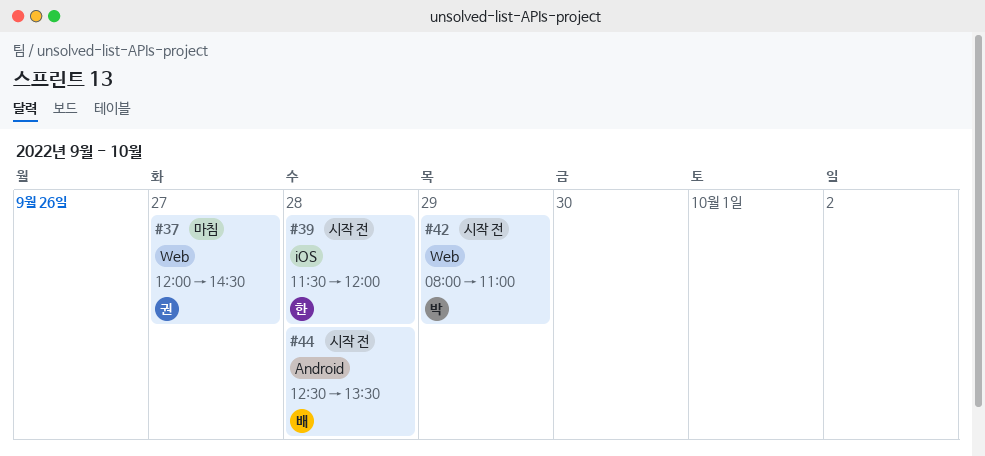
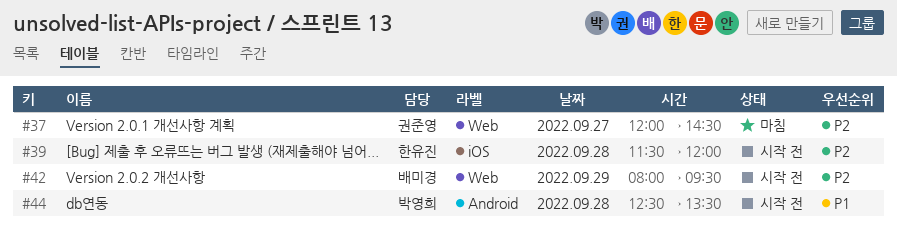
#42, owner: 박영희 -> 배미경
#42, ends: 11:00 -> 09:30
#44, owner: 배미경 -> 박영희

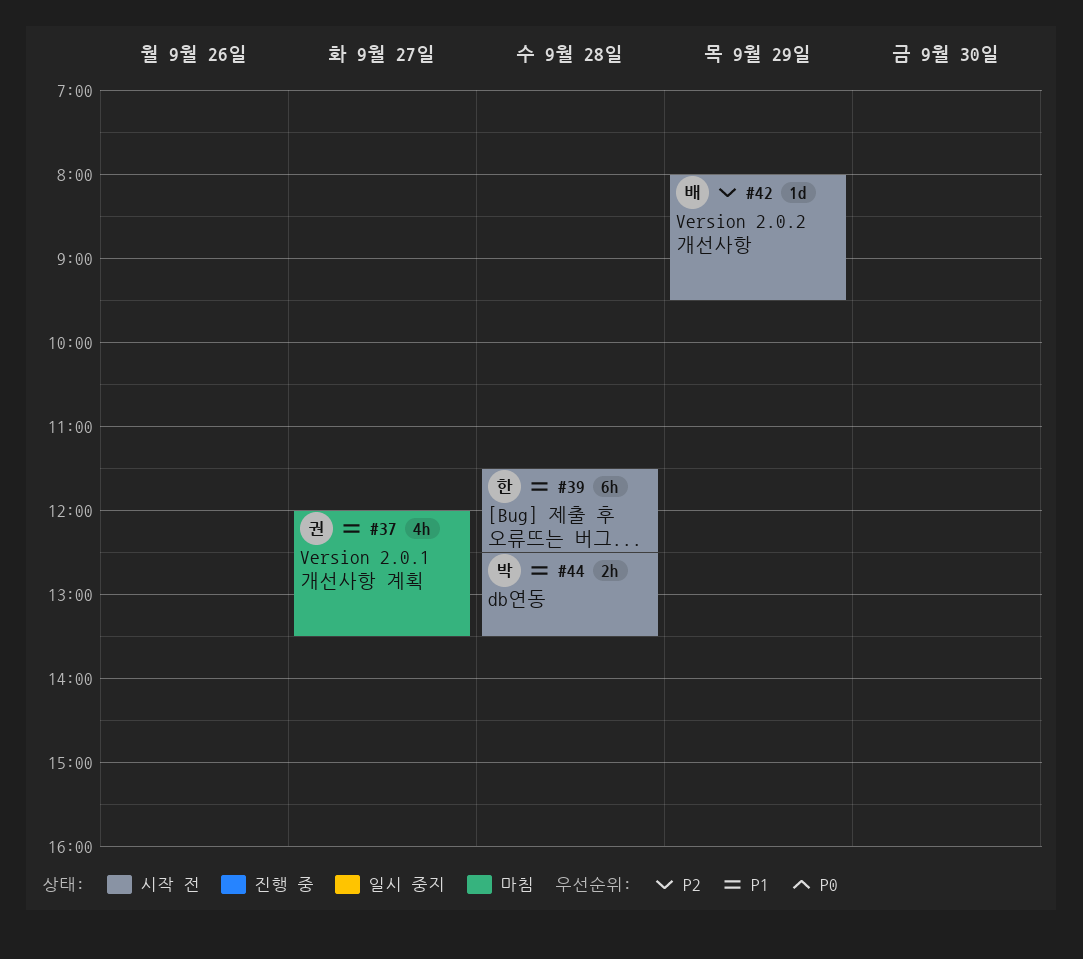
#37, priority: P2 -> P1
#37, ends: 14:30 -> 13:30
#39, priority: P2 -> P1
#39, ends: 12:00 -> 12:30

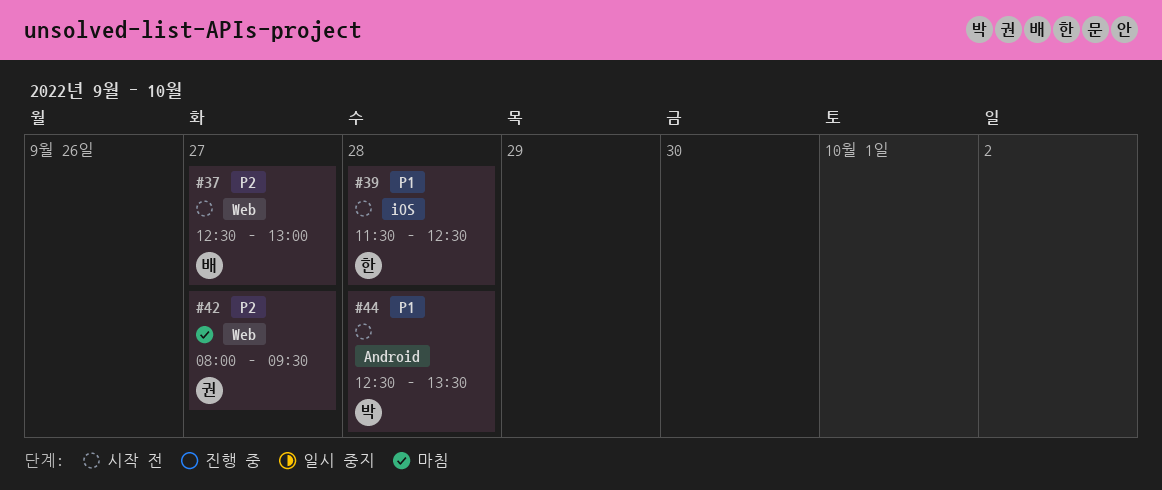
#37, status: 마침 -> 시작 전
#37, owner: 권 -> 배
#37, priority: P1 -> P2
#37, begins: 12:00 -> 12:30
#37, ends: 13:30 -> 13:00
#42, status: 시작 전 -> 마침
#42, owner: 배 -> 권
#42, day: Sep 29 -> Sep 27

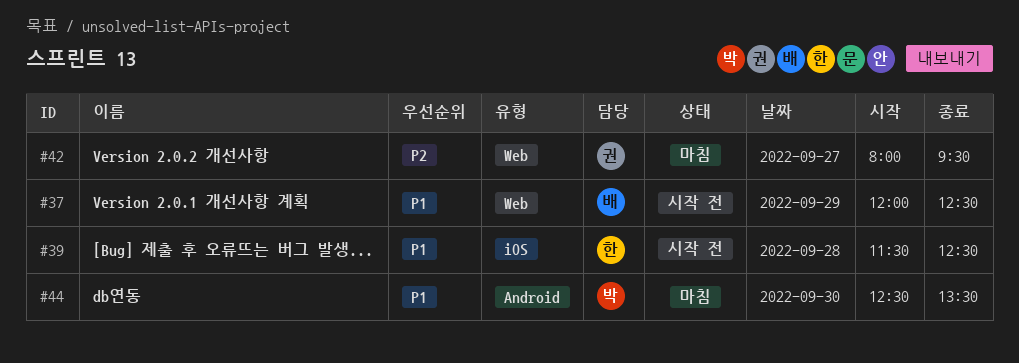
#37, priority: P2 -> P1
#37, day: Sep 27 -> Sep 29
#37, begins: 12:30 -> 12:00
#37, ends: 13:00 -> 12:30
#44, status: 시작 전 -> 마침
#44, day: Sep 28 -> Sep 30

